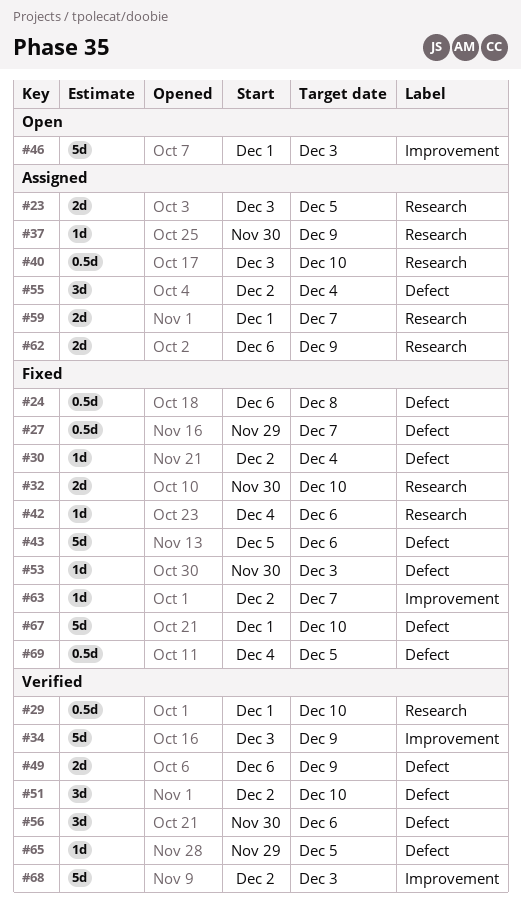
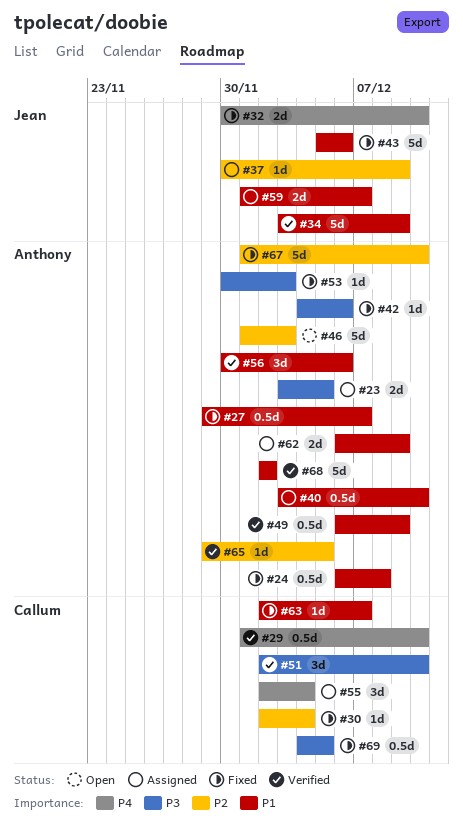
#49, estimate: 2d -> 0.5d
#68, due: Dec 3 -> Dec 2

